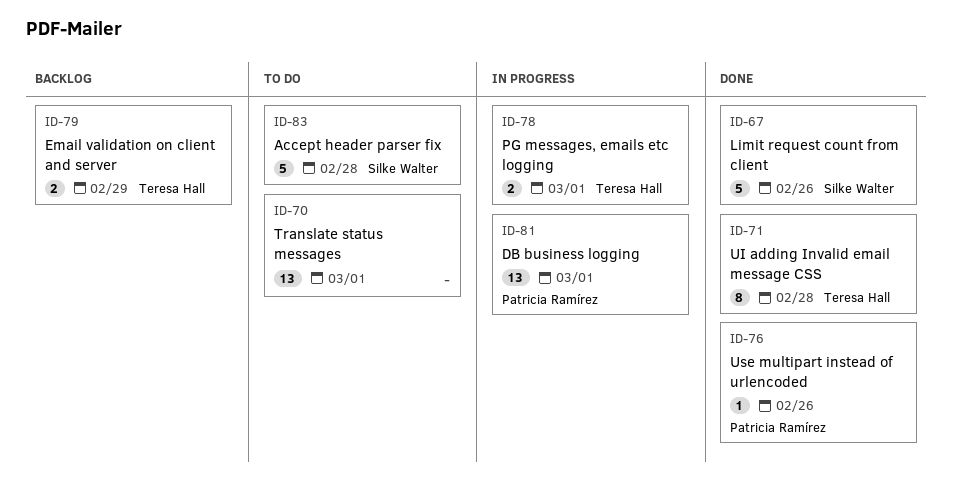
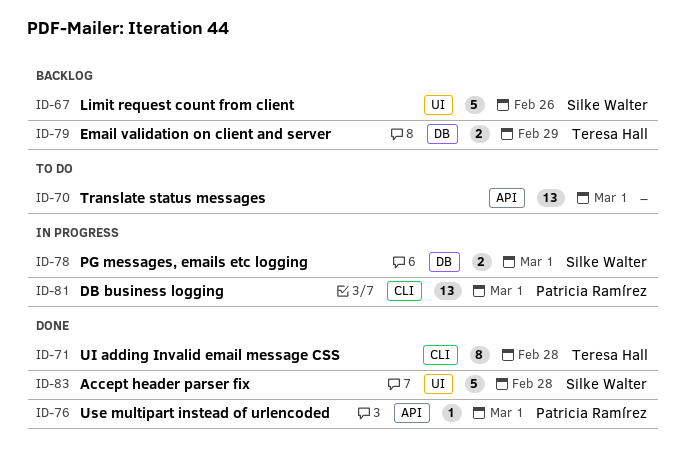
ID-67, status: Done -> Backlog
ID-76, due: Feb 26 -> Mar 1
ID-78, owner: Teresa Hall -> Silke Walter
ID-83, status: To do -> Done

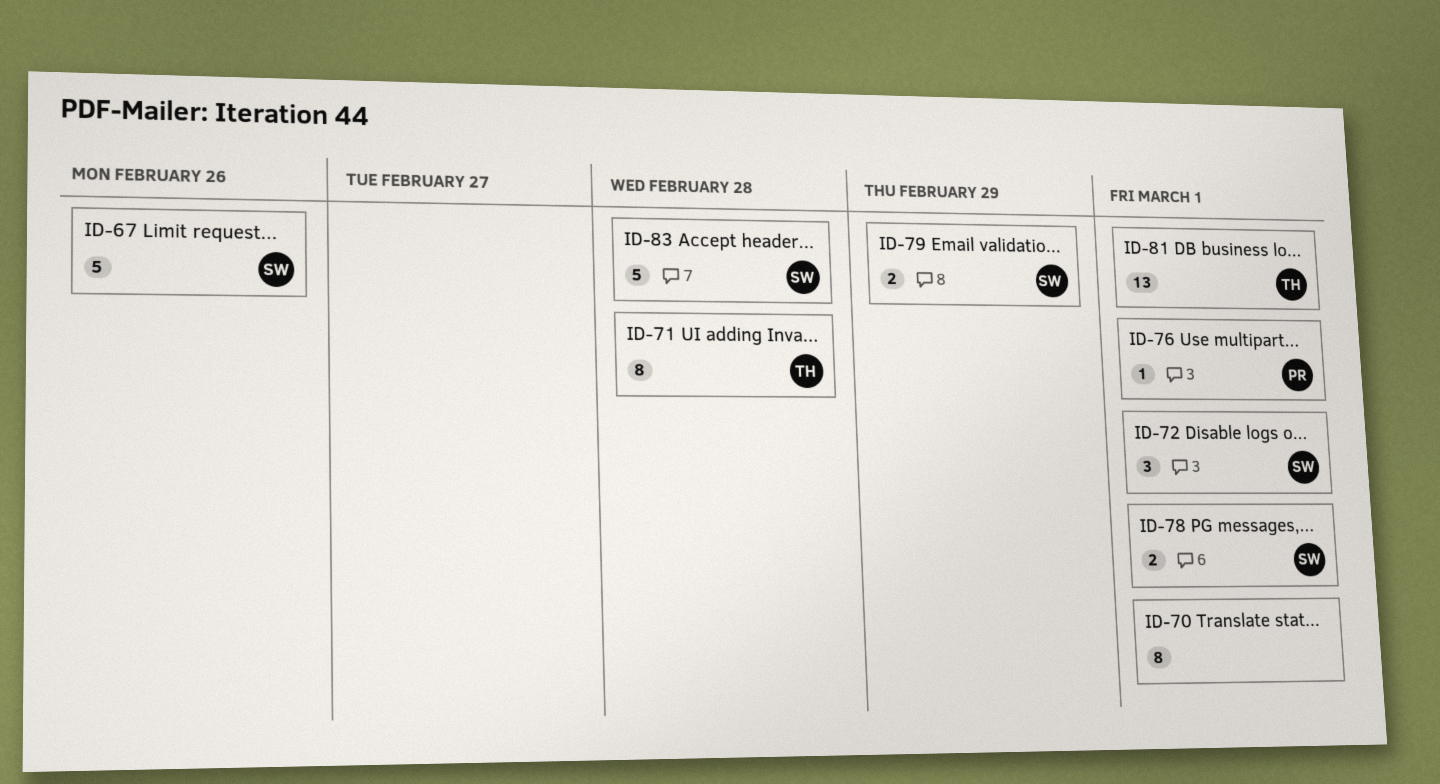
ID-70, estimate: 13 -> 8
ID-72: none -> present
ID-79, owner: Teresa Hall -> Silke Walter
ID-81, owner: Patricia Ramírez -> Teresa Hall

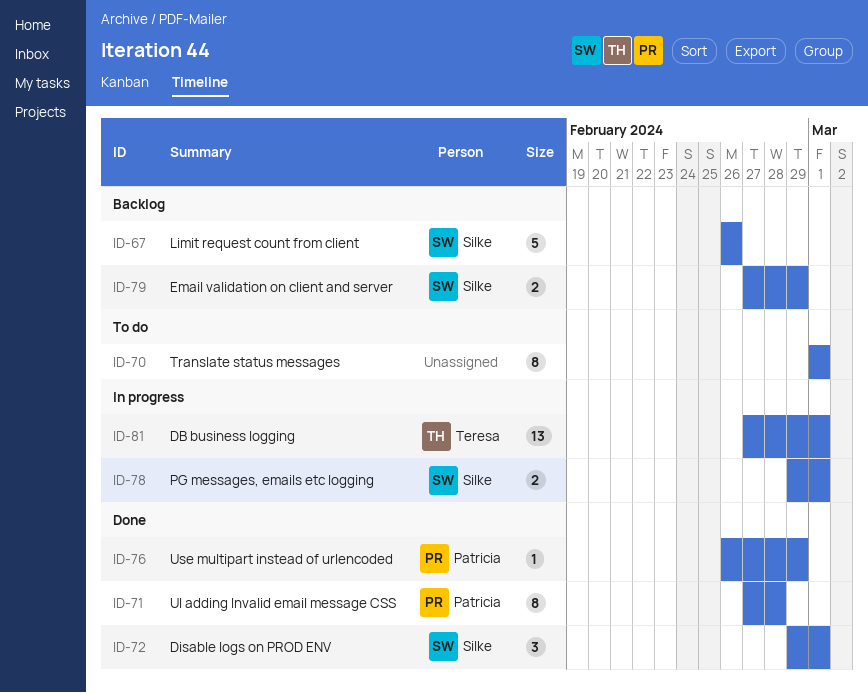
ID-71, owner: Teresa -> Patricia
ID-76, due: Mar 1 -> Feb 29
ID-83: present -> none

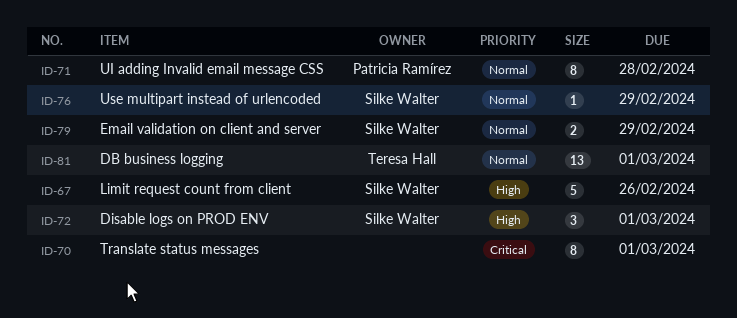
ID-76, owner: Patricia Ramírez -> Silke Walter
ID-78: present -> none

